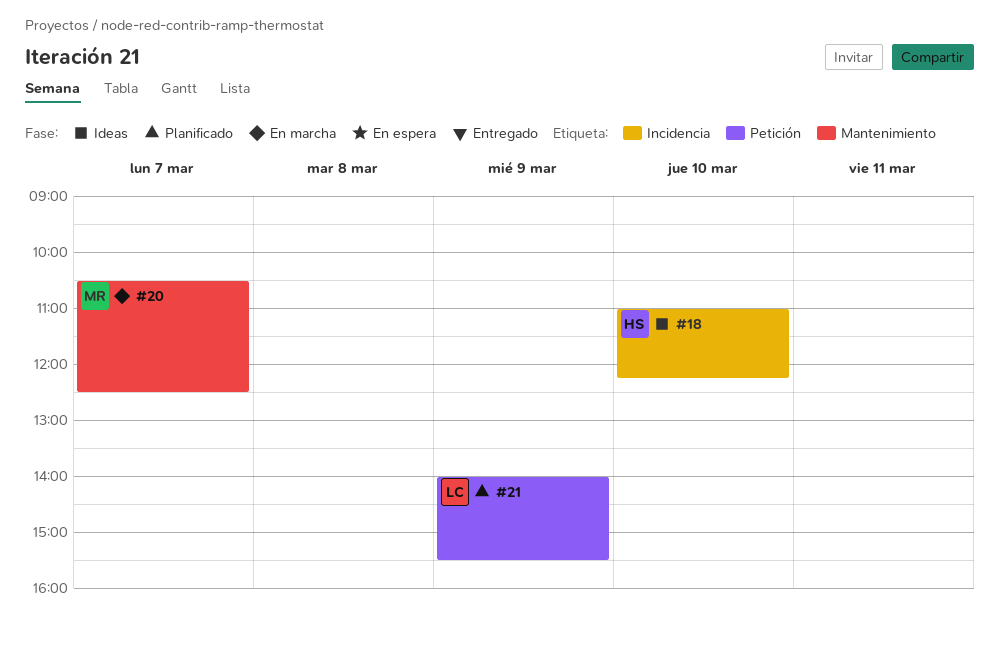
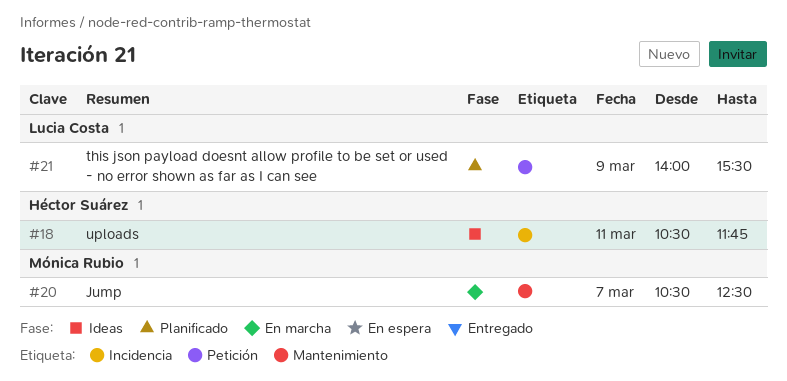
#18, day: Mar 10 -> Mar 11
#18, begins: 11:00 -> 10:30
#18, ends: 12:15 -> 11:45

